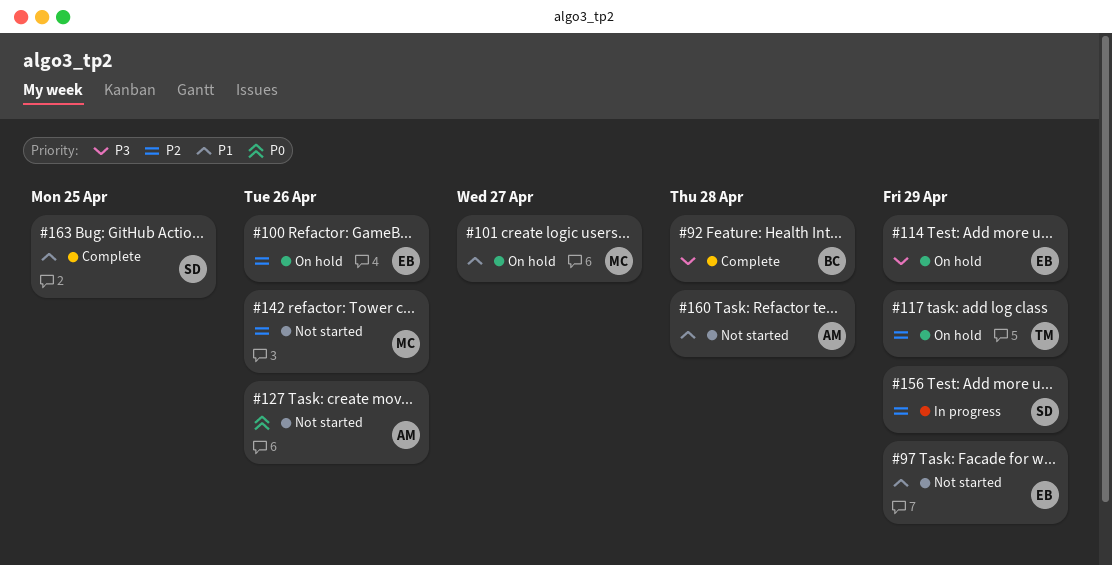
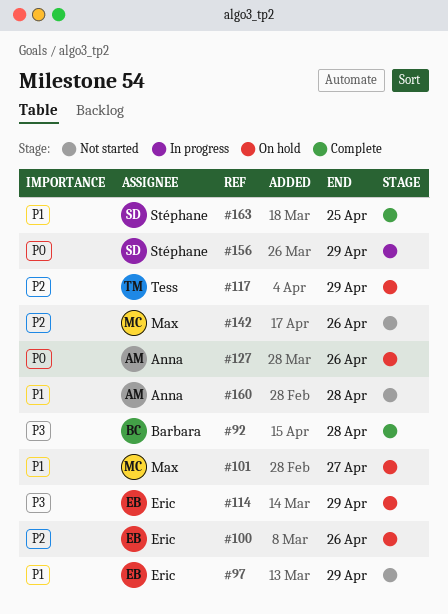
#127, status: Not started -> On hold
#156, priority: P2 -> P0

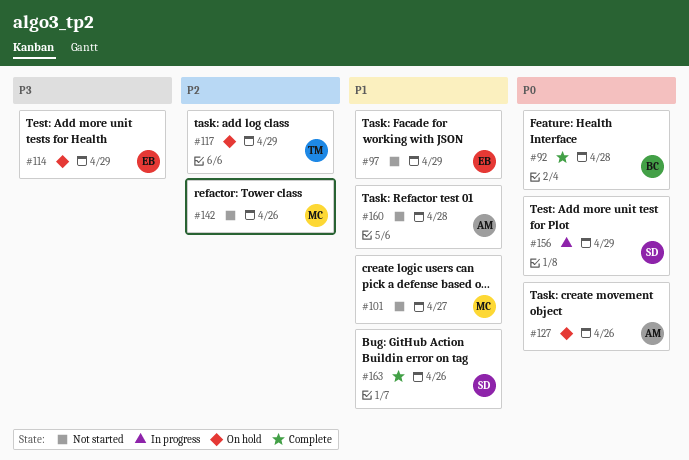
#92, priority: P3 -> P0
#100: present -> none
#101, status: On hold -> Not started
#163, due: Apr 25 -> Apr 26

